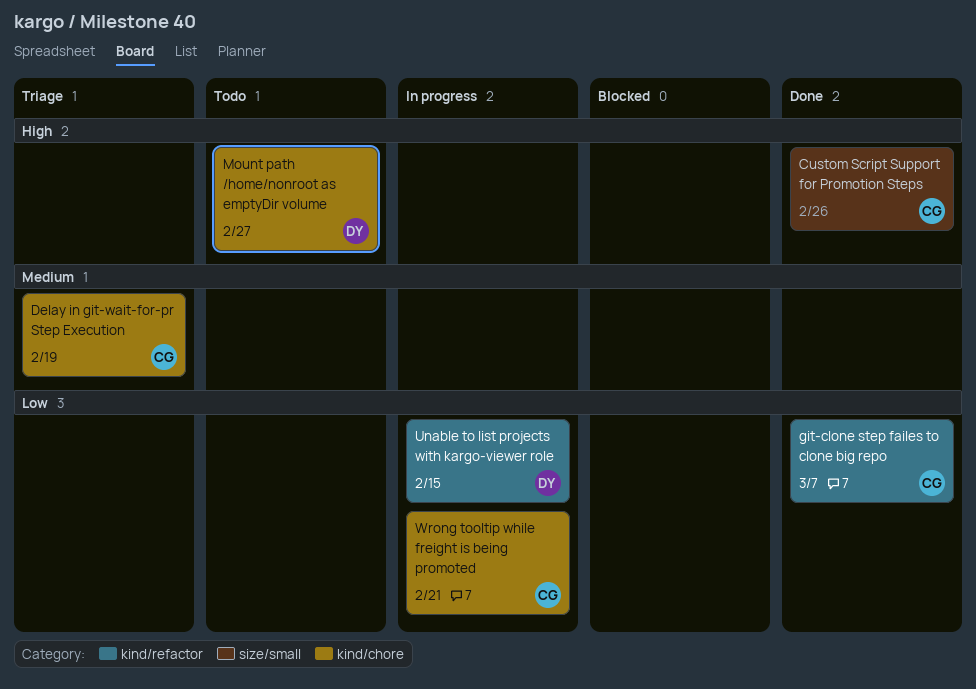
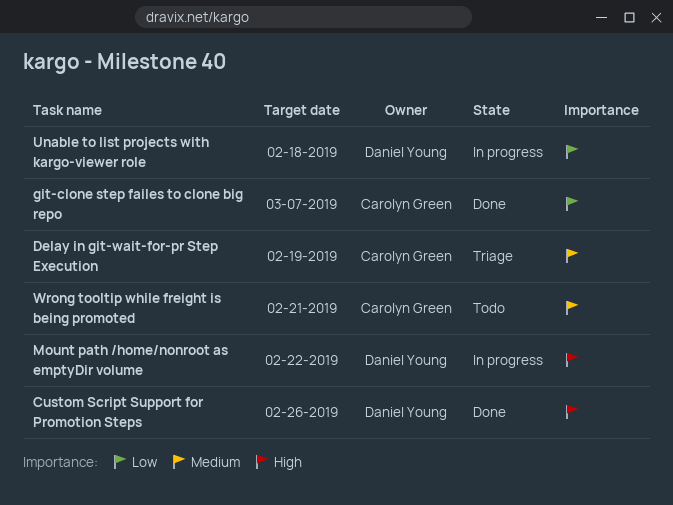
Custom Script Support for Promotion Steps, owner: Carolyn Green -> Daniel Young
Mount path /home/nonroot as emptyDir volume, status: Todo -> In progress
Mount path /home/nonroot as emptyDir volume, due: Feb 27 -> Feb 22
Unable to list projects with kargo-viewer role, due: Feb 15 -> Feb 18
Wrong tooltip while freight is being promoted, status: In progress -> Todo
Wrong tooltip while freight is being promoted, priority: Low -> Medium

